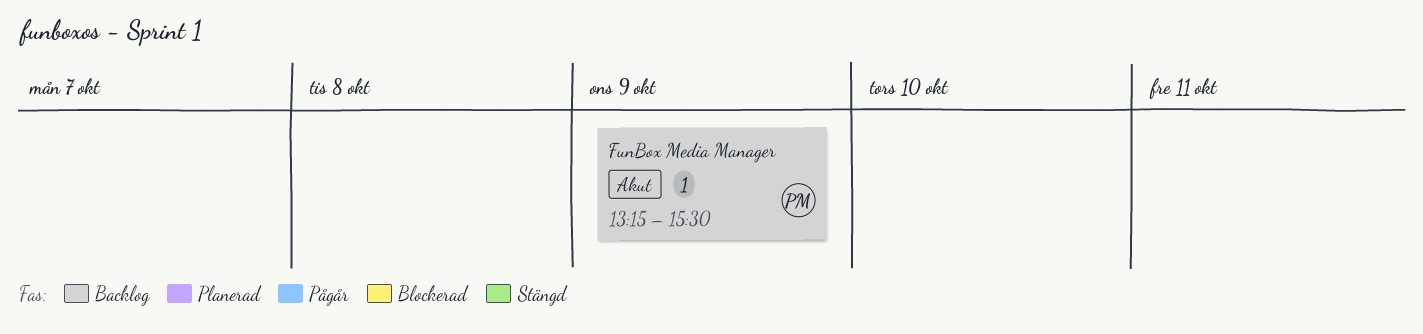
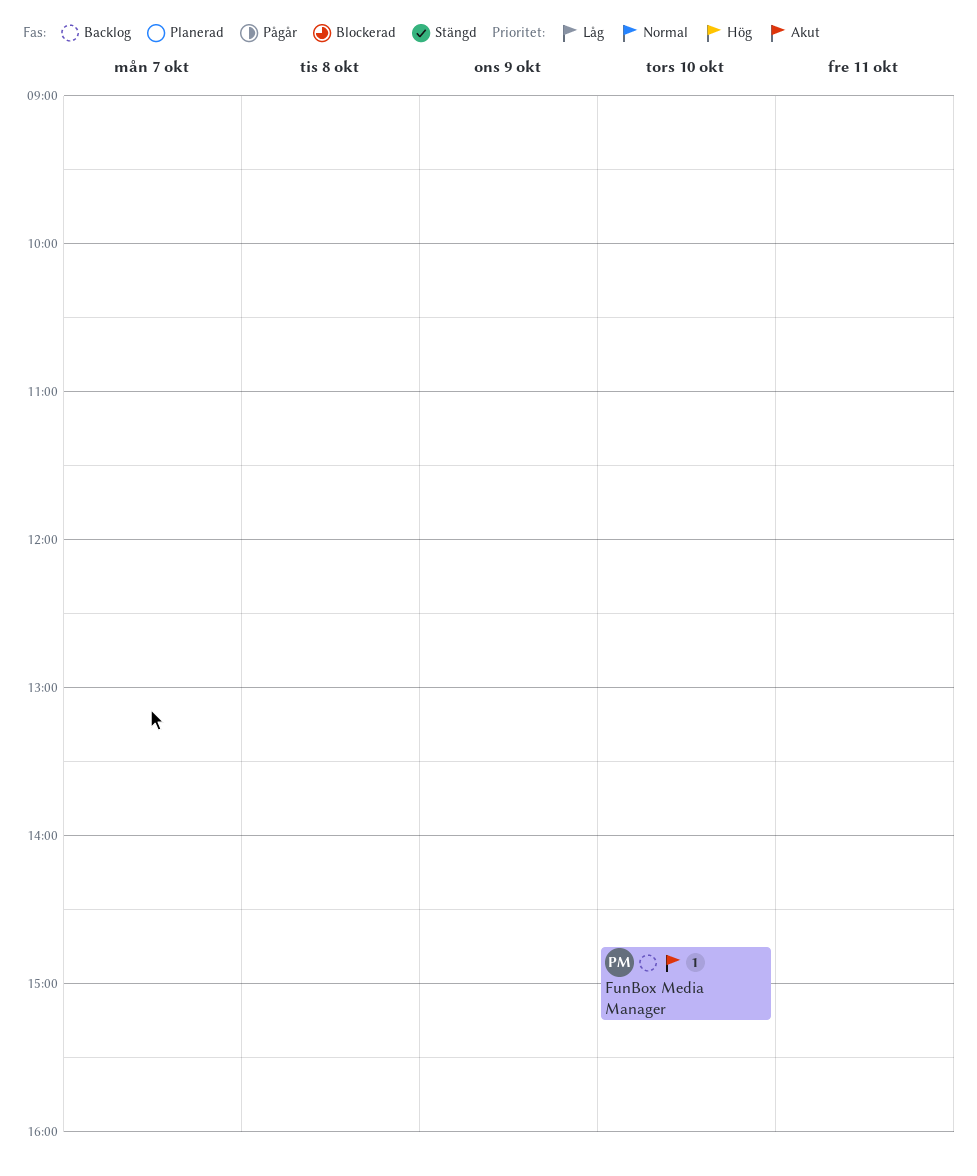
FunBox Media Manager, day: Oct 9 -> Oct 10
FunBox Media Manager, begins: 13:15 -> 14:45
FunBox Media Manager, ends: 15:30 -> 15:15

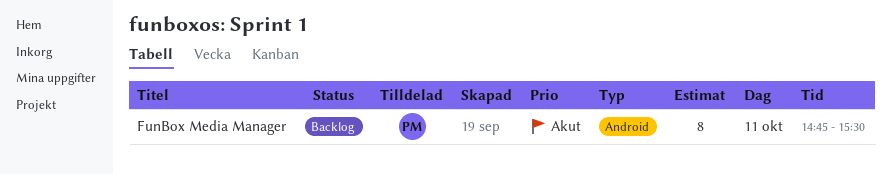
FunBox Media Manager, estimate: 1 -> 8
FunBox Media Manager, day: Oct 10 -> Oct 11
FunBox Media Manager, ends: 15:15 -> 15:30

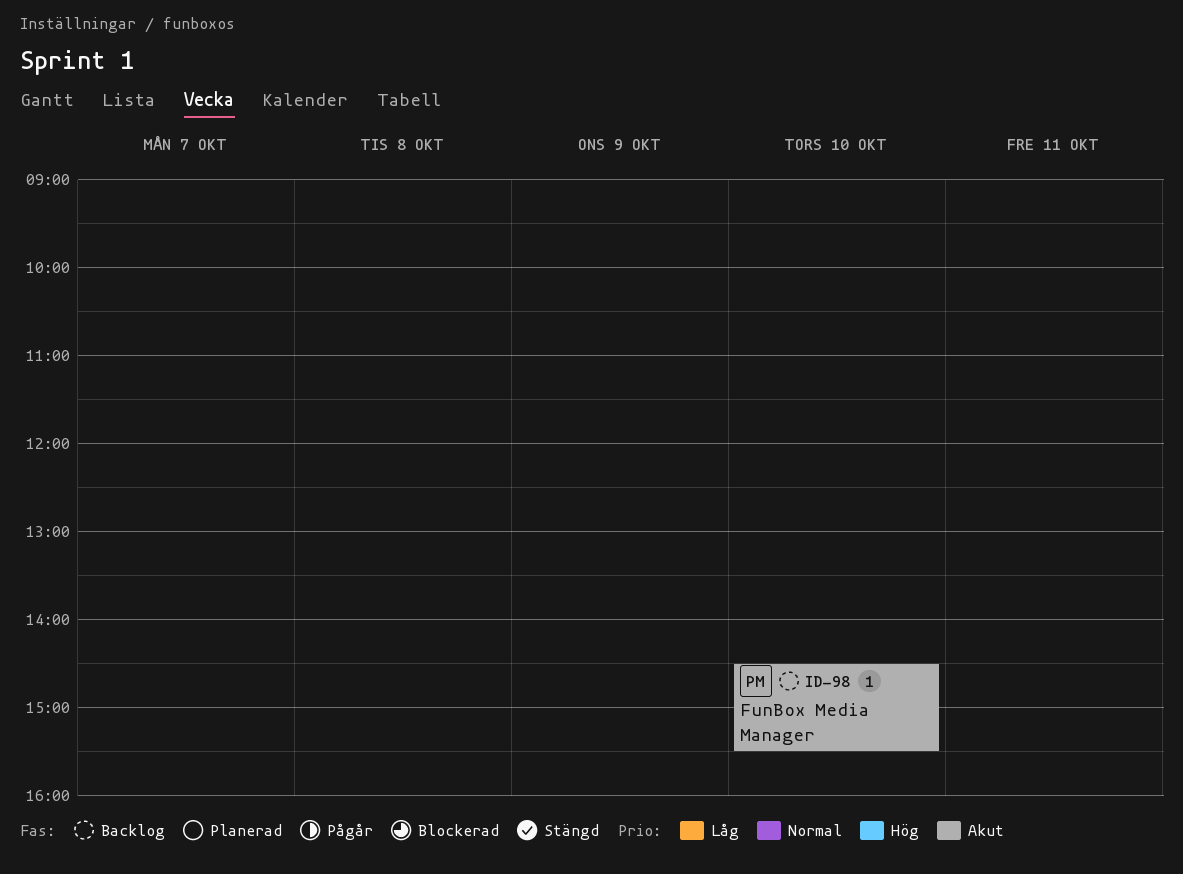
FunBox Media Manager, estimate: 8 -> 1
FunBox Media Manager, day: Oct 11 -> Oct 10
FunBox Media Manager, begins: 14:45 -> 14:30

